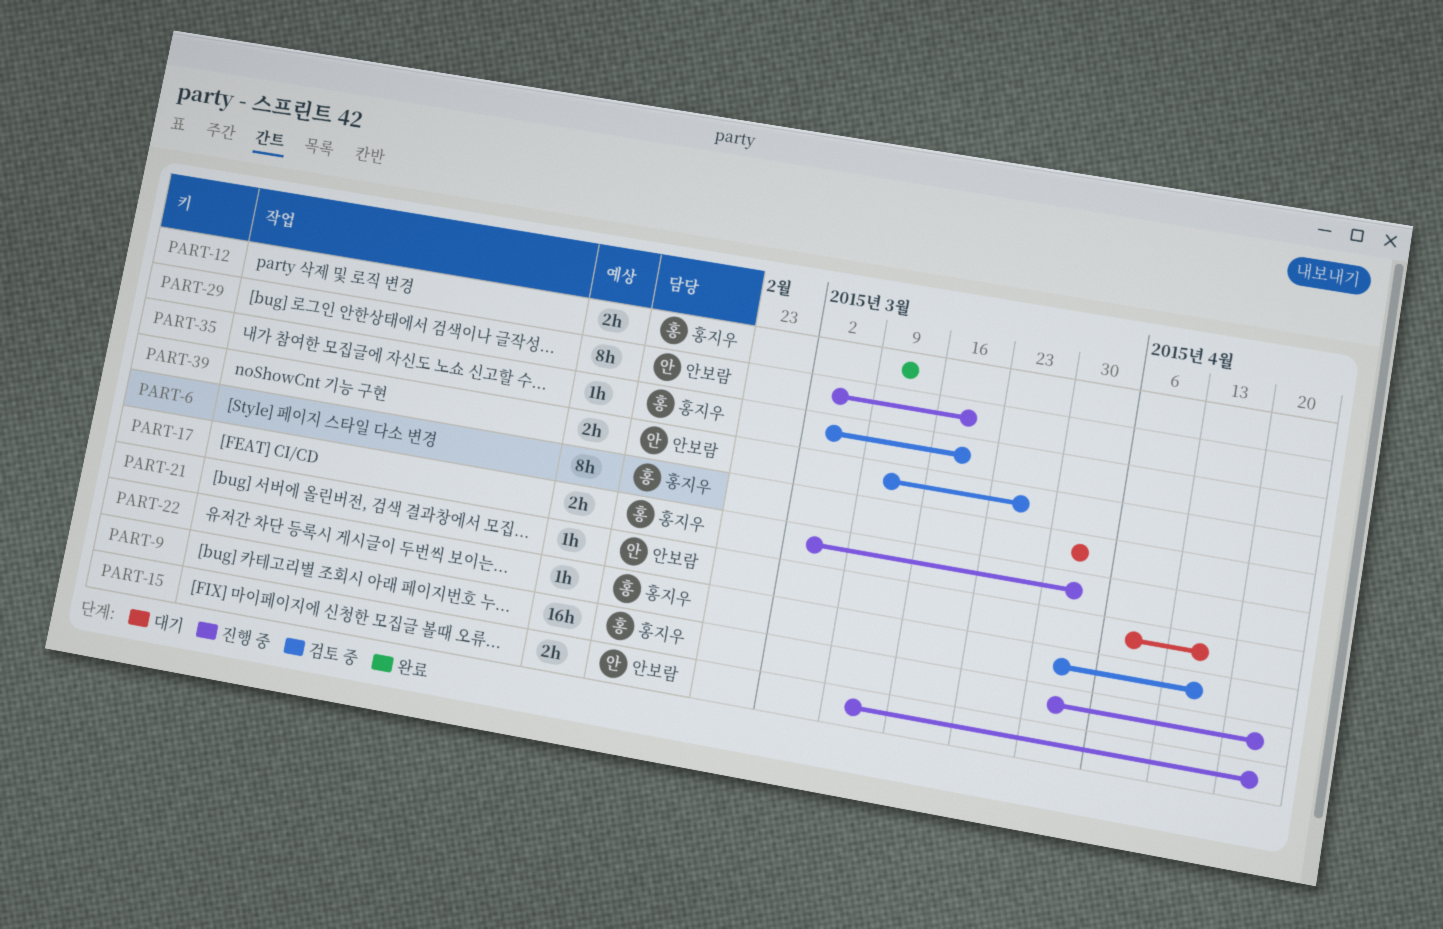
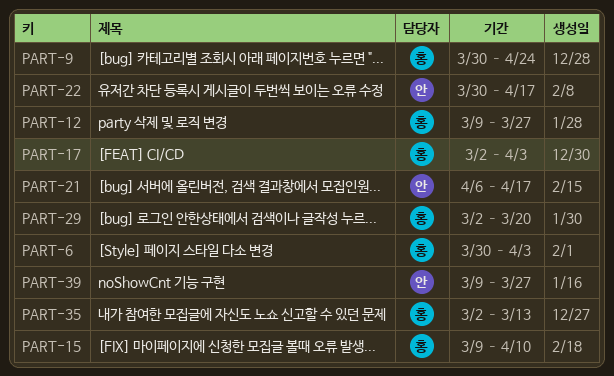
PART-12, due: Mar 13 -> Mar 27
PART-15, owner: 안보람 -> 홍지우
PART-15, due: Apr 24 -> Apr 10
PART-22, owner: 홍지우 -> 안보람
PART-29, owner: 안보람 -> 홍지우
PART-35, due: Mar 20 -> Mar 13

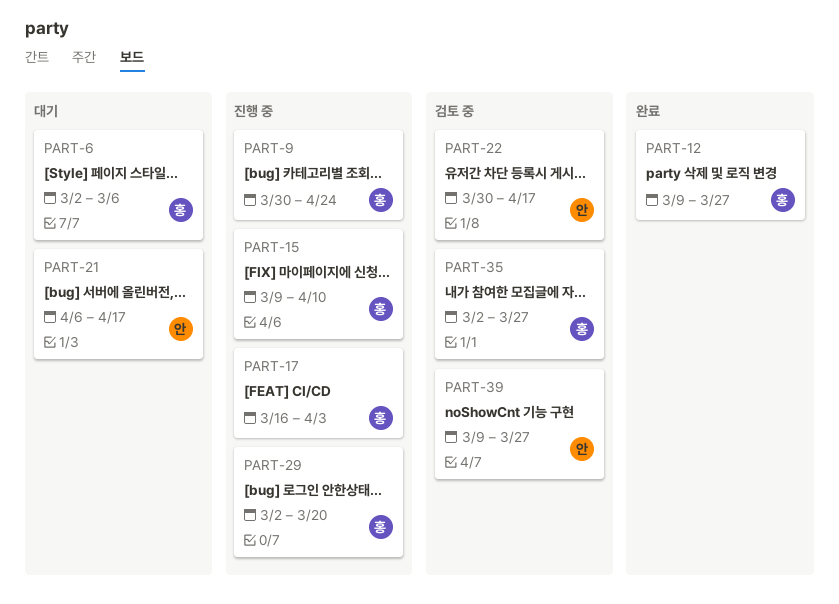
PART-6, start: Mar 30 -> Mar 2
PART-6, due: Apr 3 -> Mar 6
PART-17, start: Mar 2 -> Mar 16
PART-35, due: Mar 13 -> Mar 27

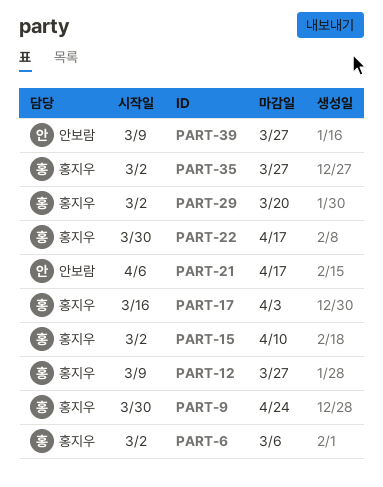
PART-15, start: Mar 9 -> Mar 2
PART-22, owner: 안보람 -> 홍지우

